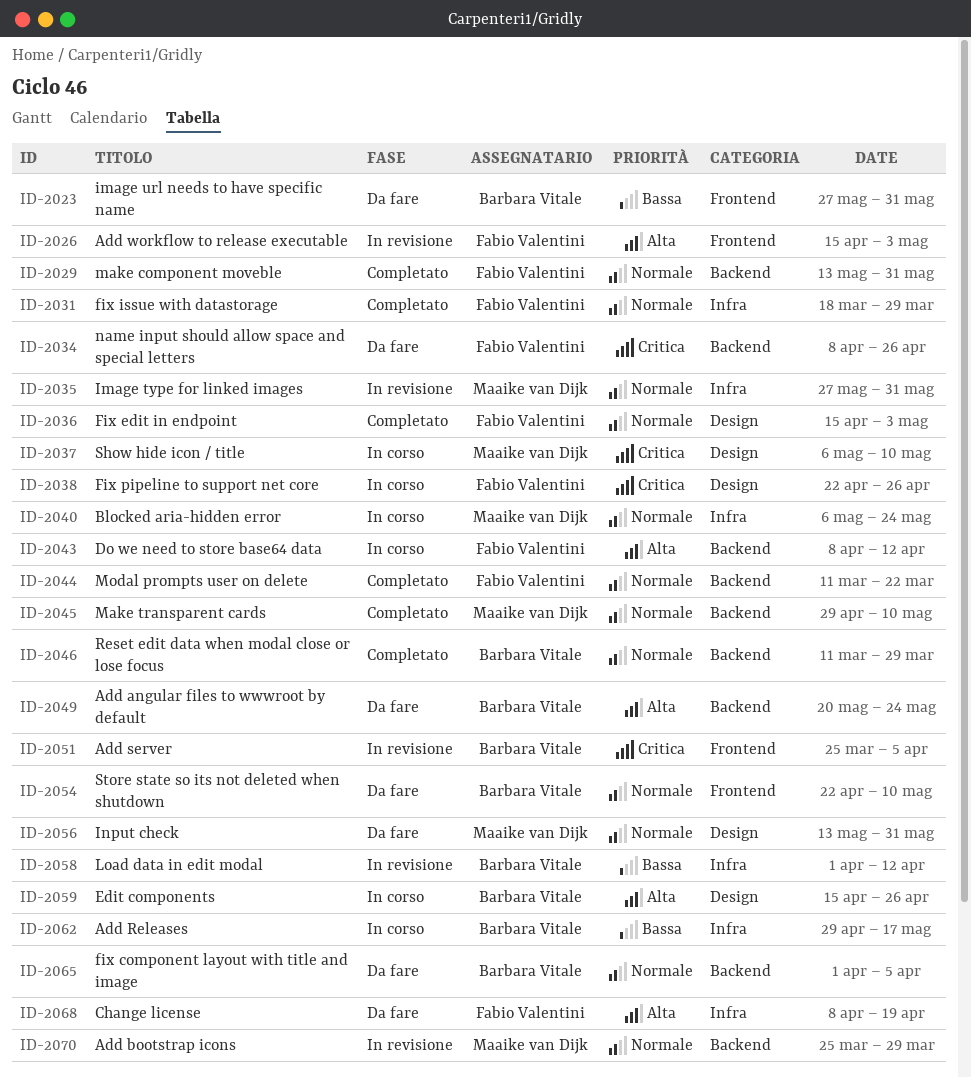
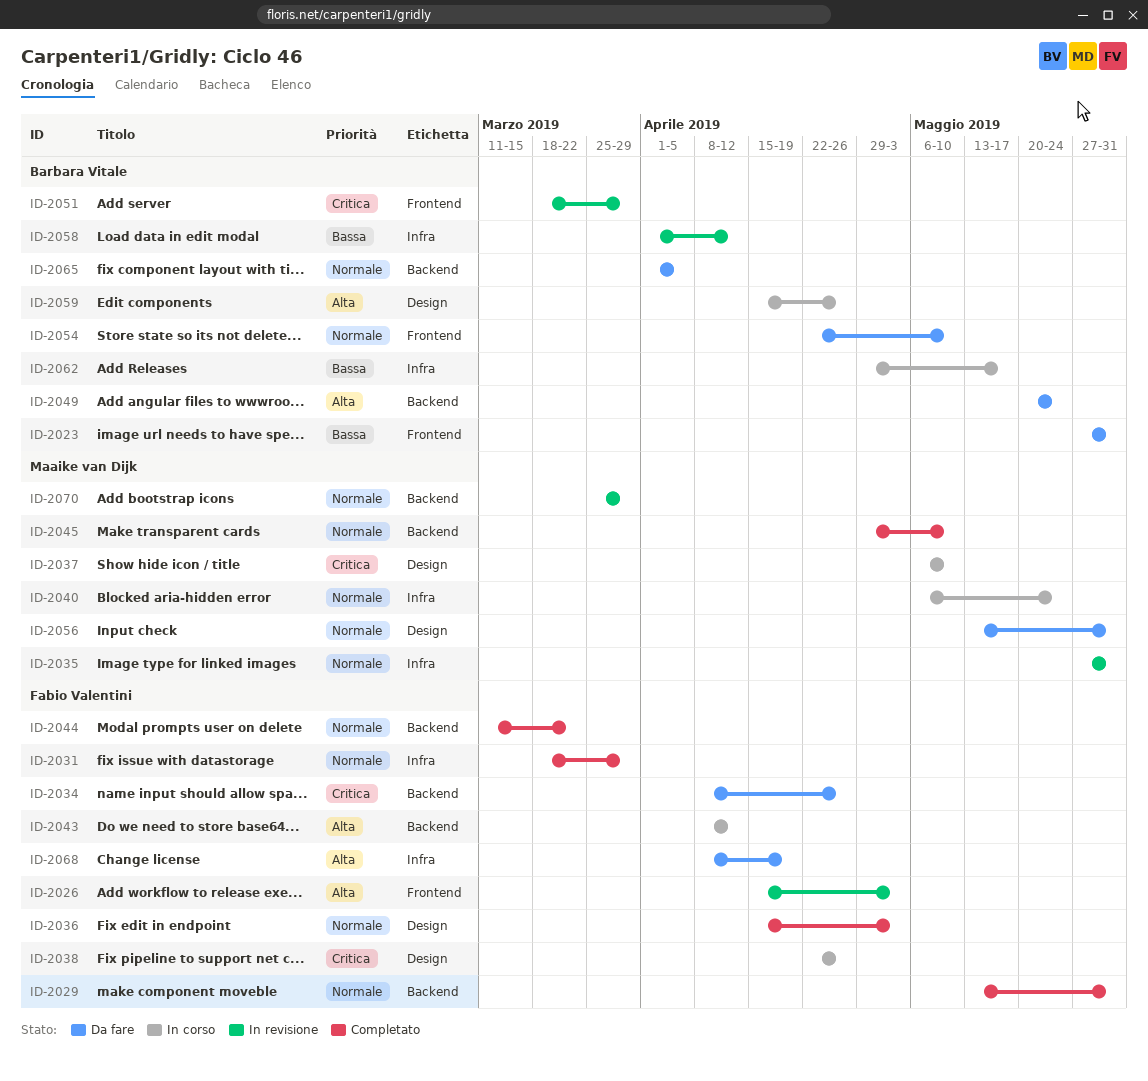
ID-2046: present -> none
ID-2051, start: Mar 25 -> Mar 18
ID-2051, due: Apr 5 -> Mar 29

